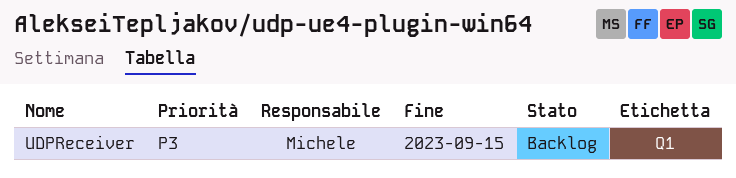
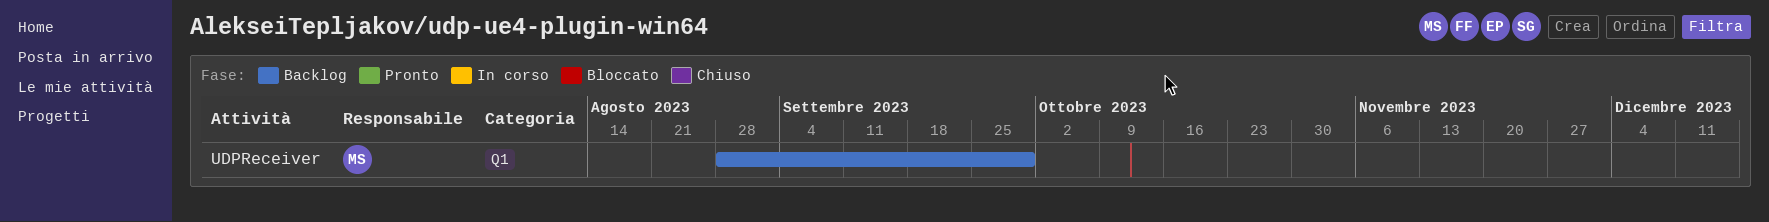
UDPReceiver, due: Sep 15 -> Sep 29

